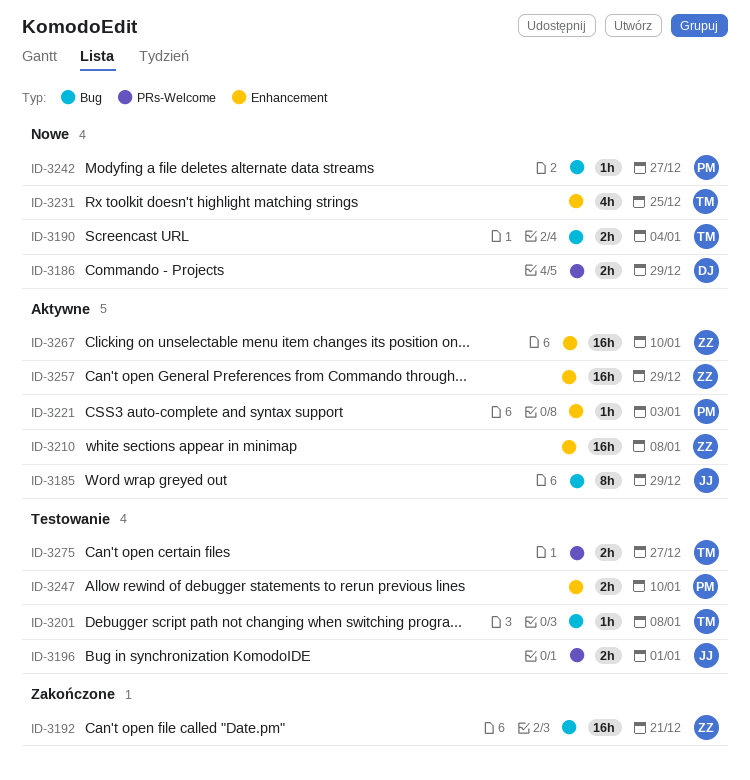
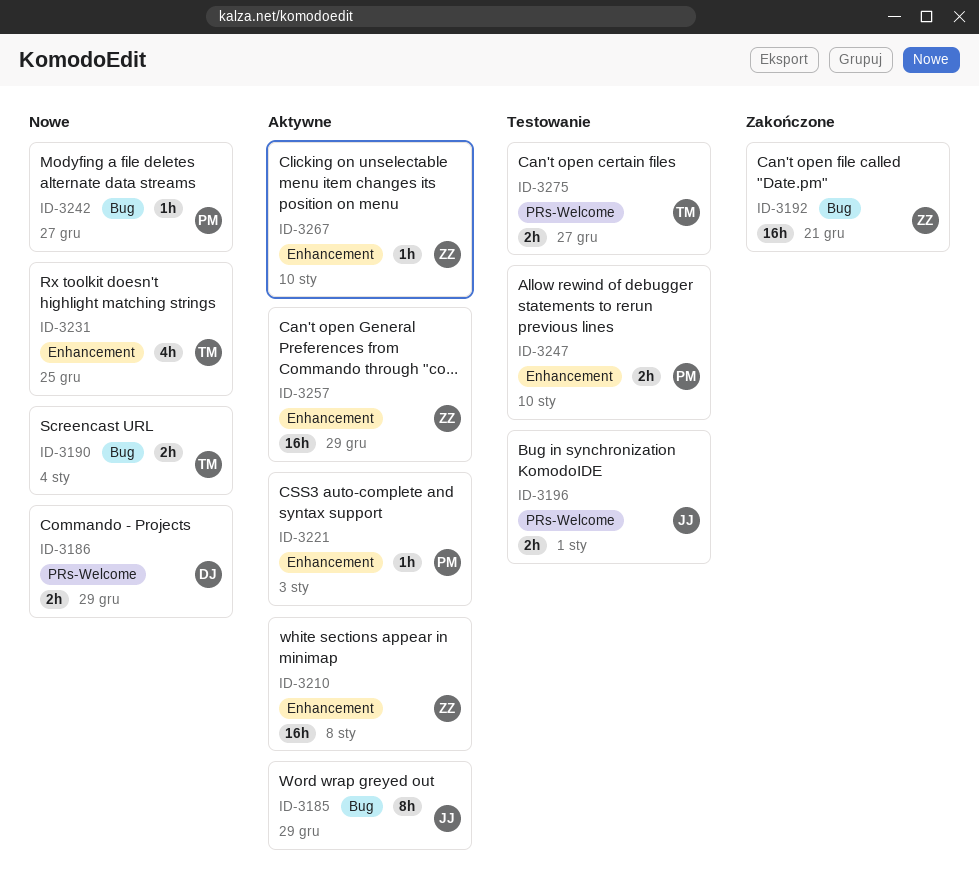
ID-3201: present -> none
ID-3267, estimate: 16h -> 1h

